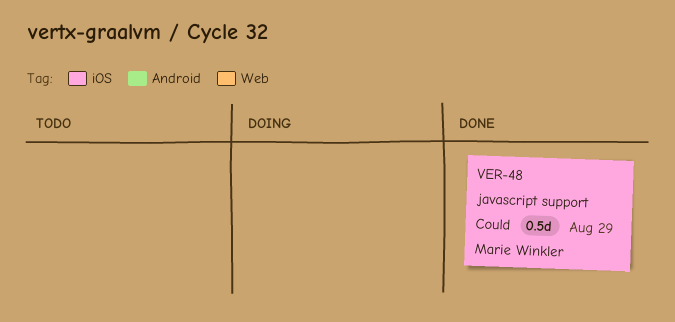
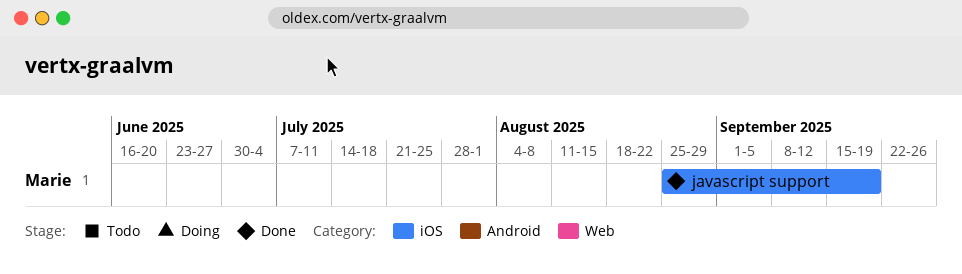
javascript support, due: Aug 29 -> Sep 19

